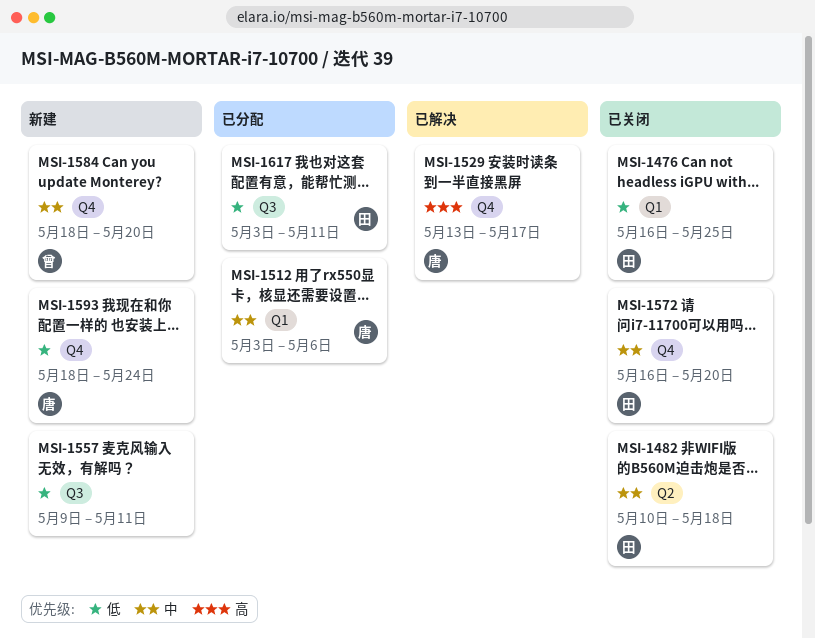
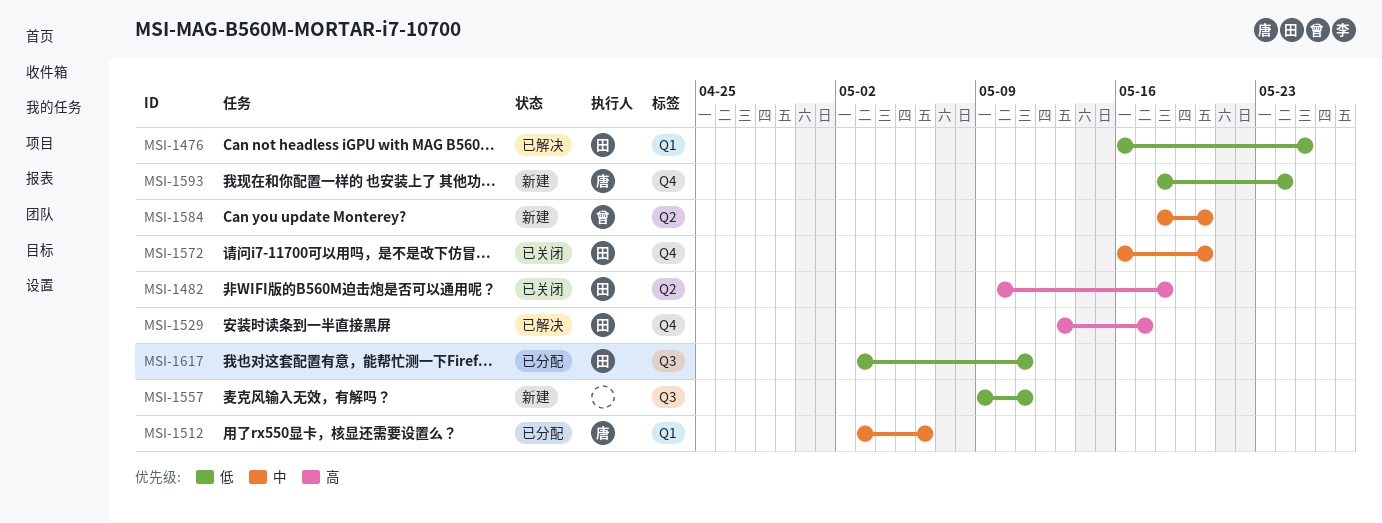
MSI-1476, status: 已关闭 -> 已解决
MSI-1482, priority: 中 -> 高
MSI-1529, owner: 唐 -> 田
MSI-1584, label: Q4 -> Q2

